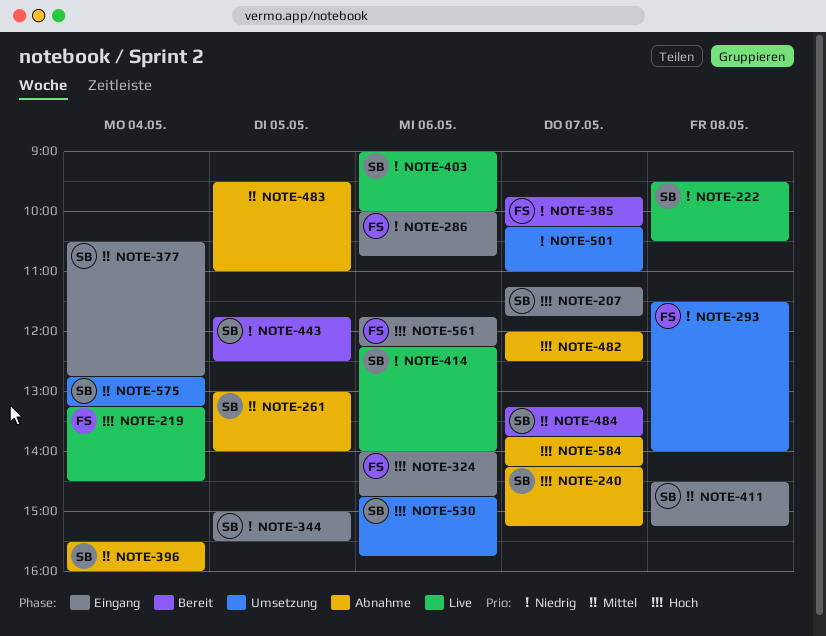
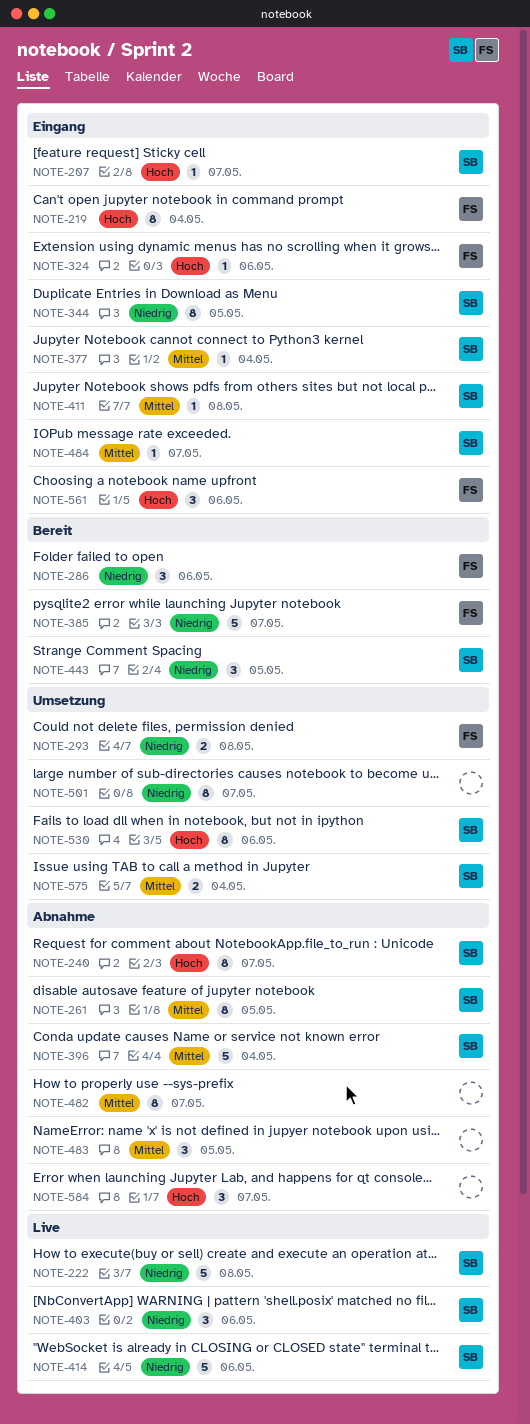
NOTE-219, status: Live -> Eingang
NOTE-286, status: Eingang -> Bereit
NOTE-482, priority: Hoch -> Mittel
NOTE-484, status: Bereit -> Eingang

